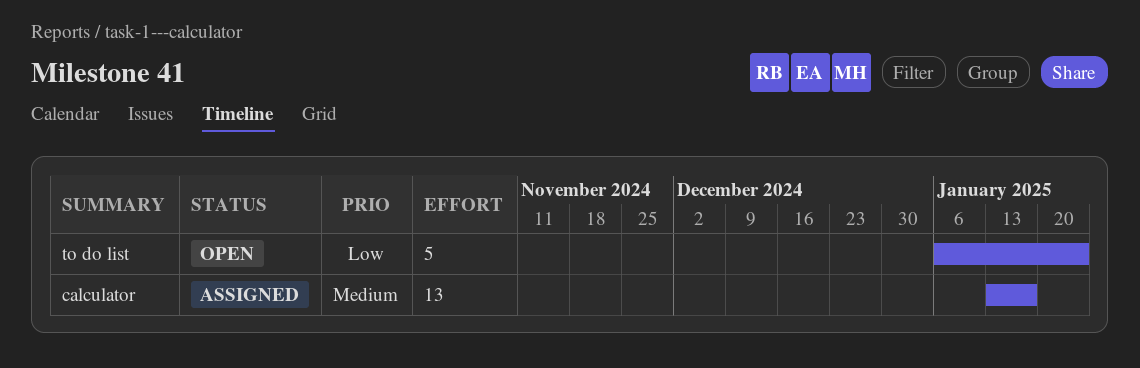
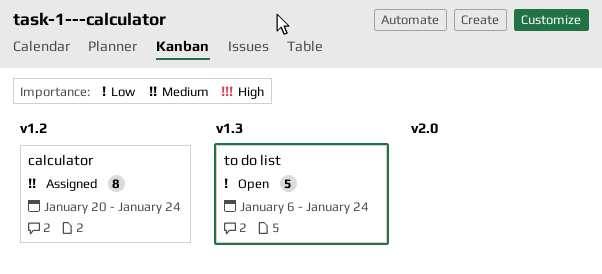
calculator, estimate: 13 -> 8
calculator, start: Jan 13 -> Jan 20
calculator, due: Jan 17 -> Jan 24

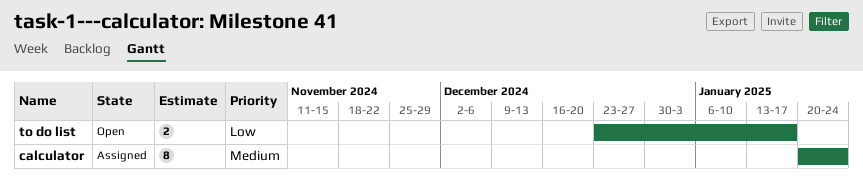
to do list, estimate: 5 -> 2
to do list, start: Jan 6 -> Dec 23
to do list, due: Jan 24 -> Jan 17

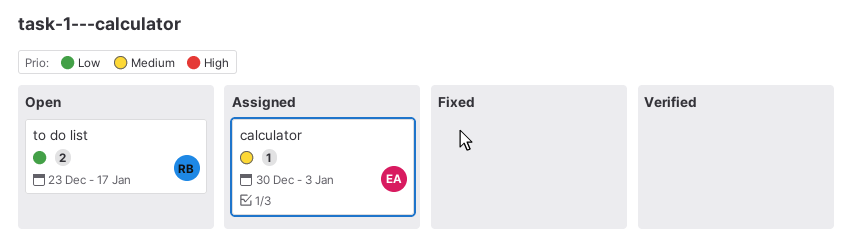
calculator, estimate: 8 -> 1
calculator, start: Jan 20 -> Dec 30
calculator, due: Jan 24 -> Jan 3

